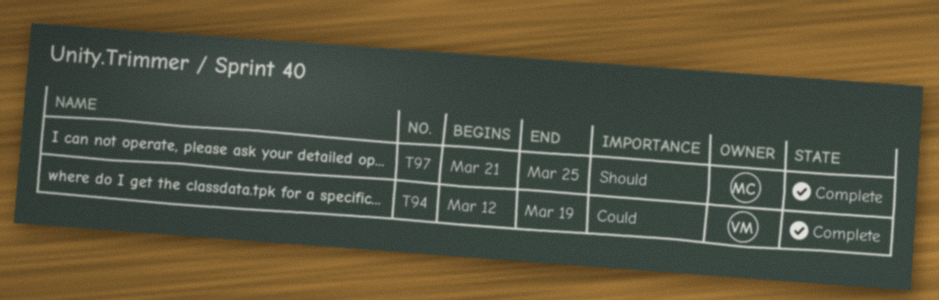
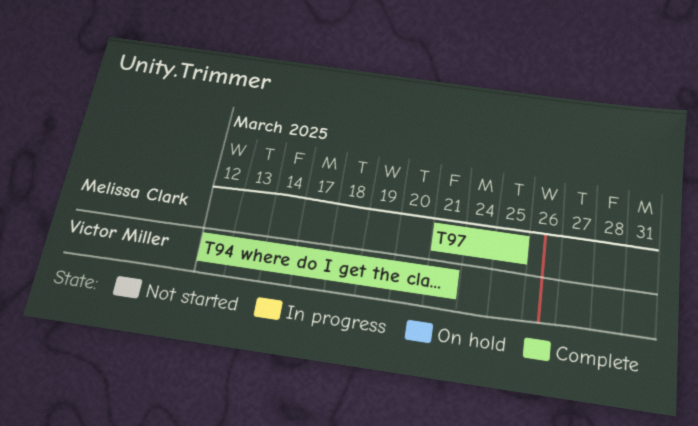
T94, due: Mar 19 -> Mar 21

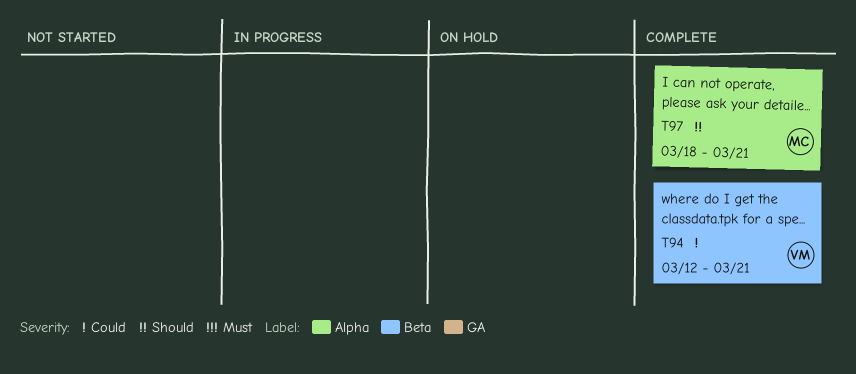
T97, start: Mar 21 -> Mar 18
T97, due: Mar 25 -> Mar 21

